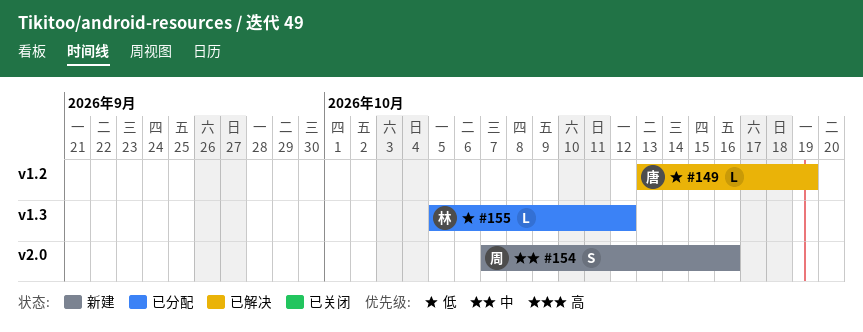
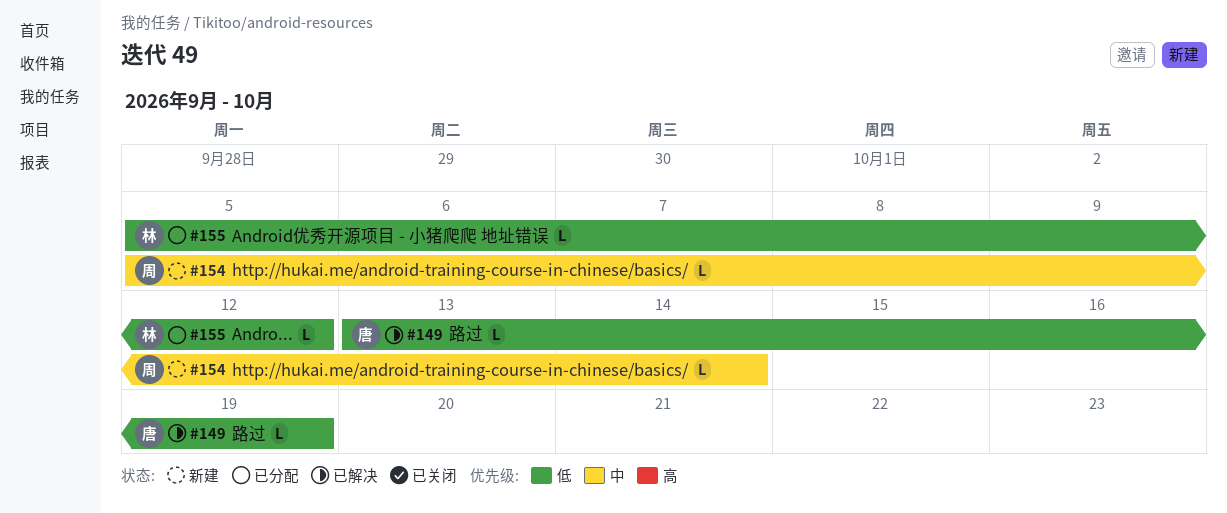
#154, estimate: S -> L
#154, start: Oct 7 -> Oct 5
#154, due: Oct 16 -> Oct 14

